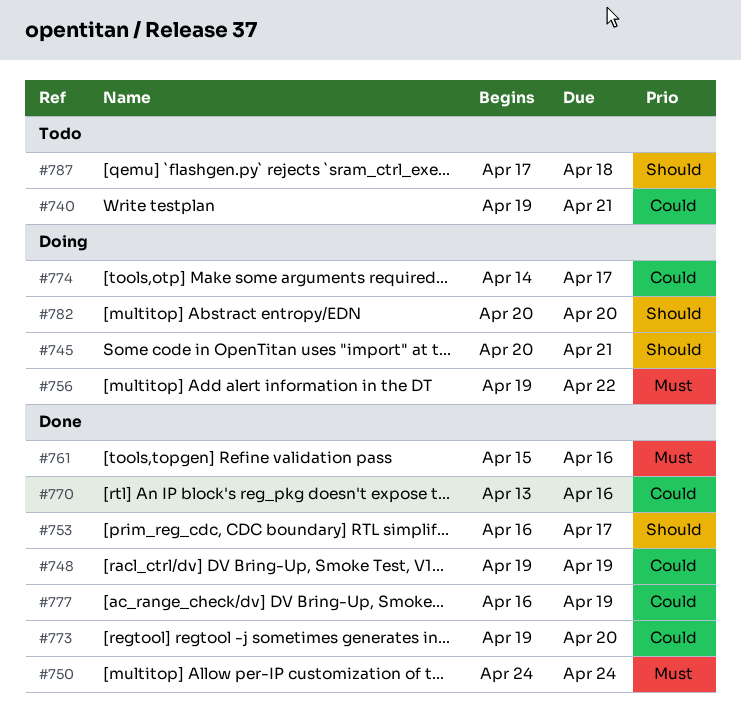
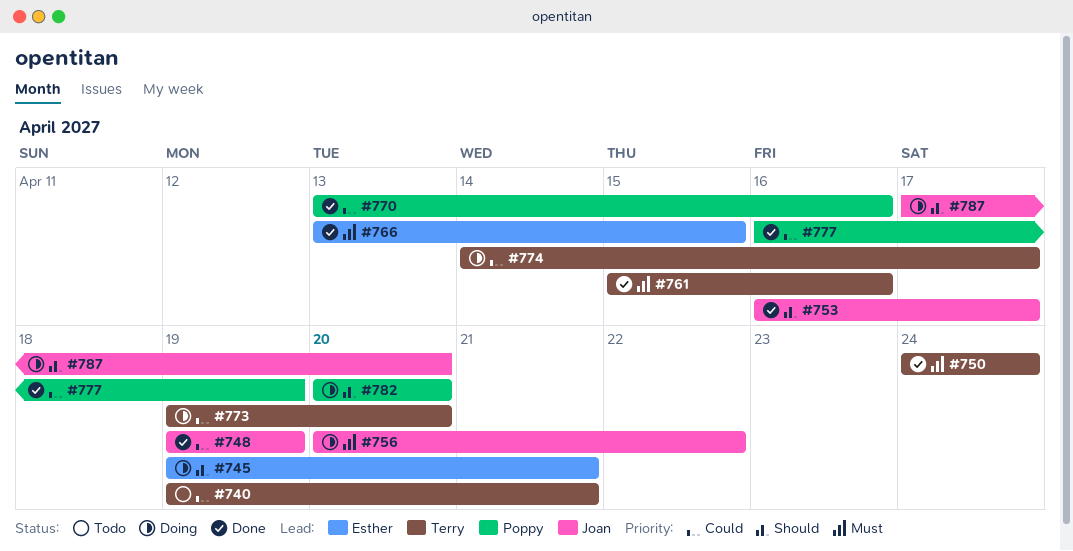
#745, start: Apr 20 -> Apr 19
#756, start: Apr 19 -> Apr 20
#766: none -> present
#773, status: Done -> Doing
#787, status: Todo -> Doing
#787, due: Apr 18 -> Apr 20

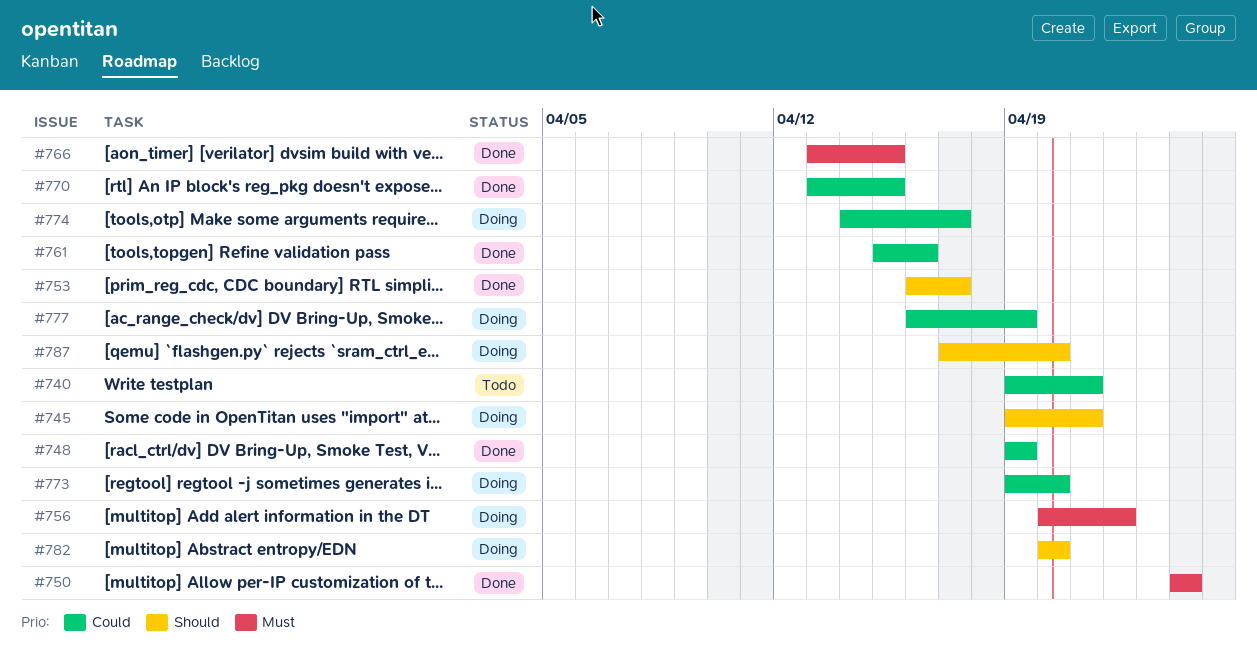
#761, priority: Must -> Could
#770, due: Apr 16 -> Apr 15
#777, status: Done -> Doing

